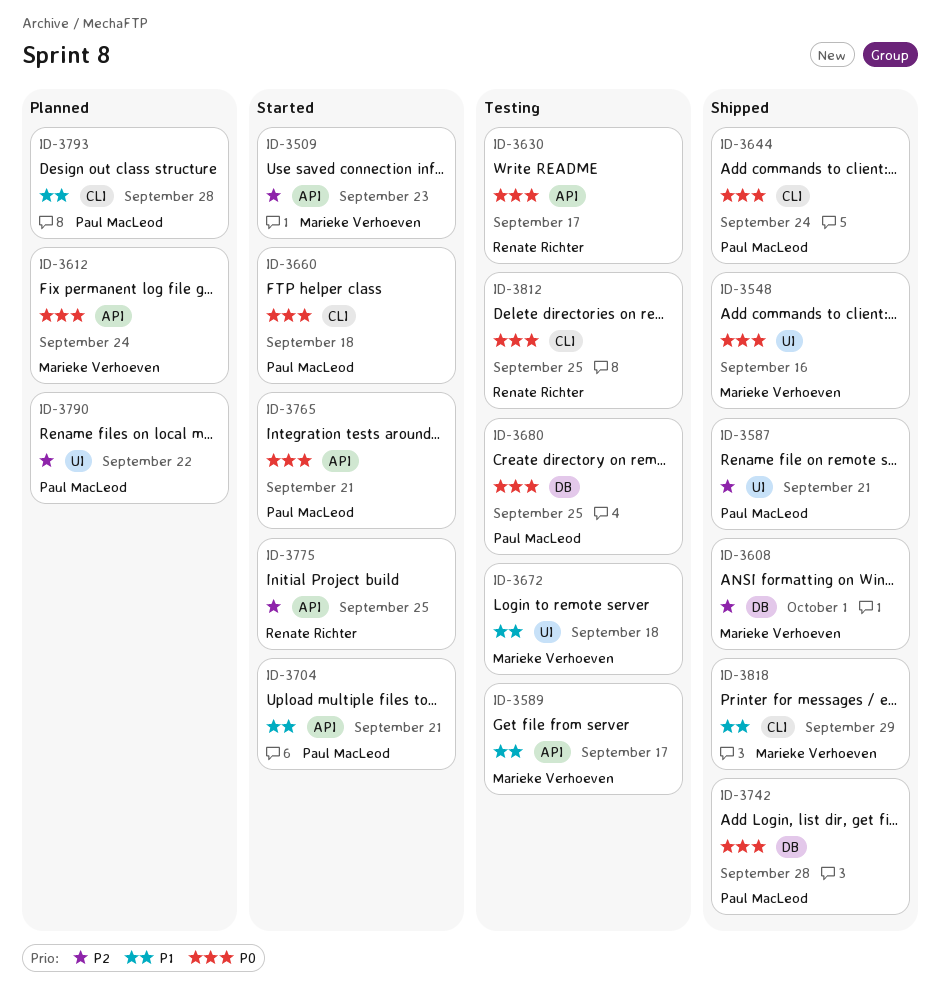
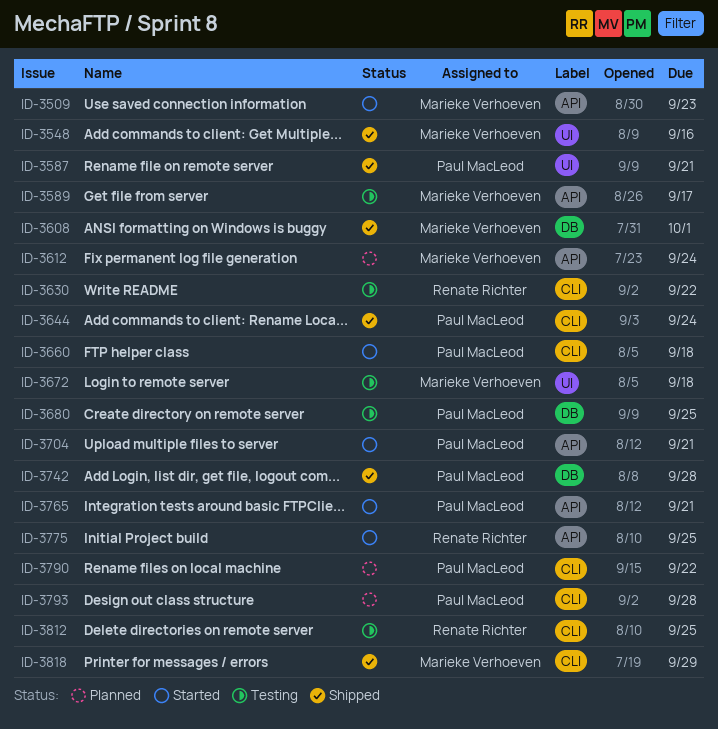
ID-3630, label: API -> CLI
ID-3630, due: Sep 17 -> Sep 22
ID-3790, label: UI -> CLI

